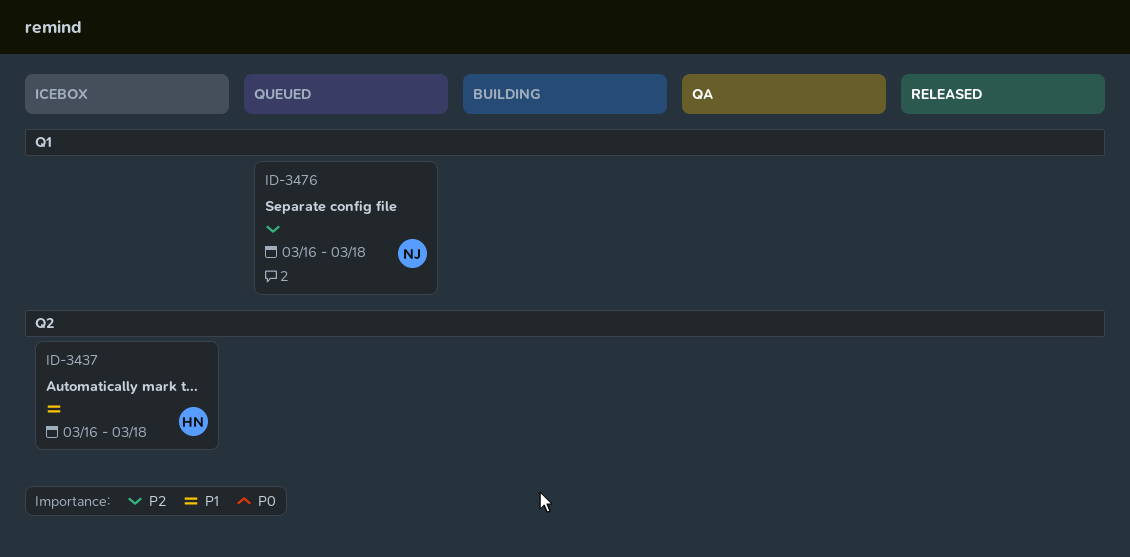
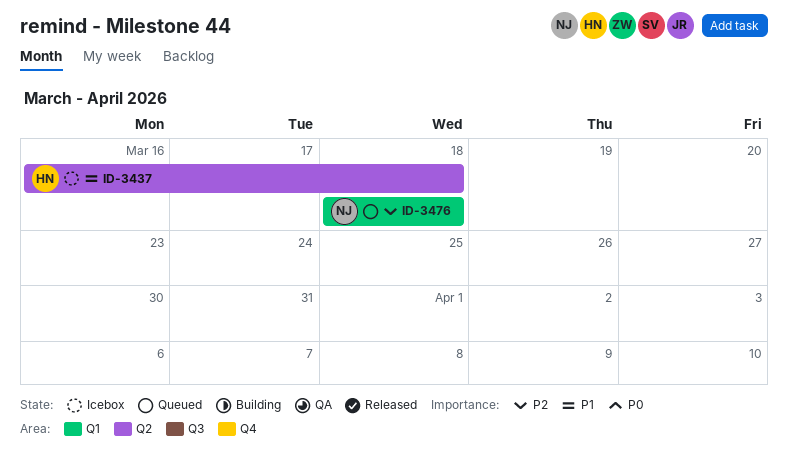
ID-3476, start: Mar 16 -> Mar 18

